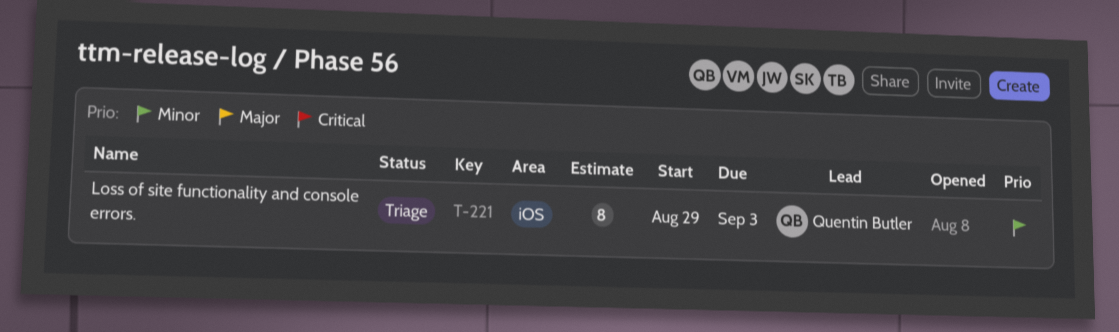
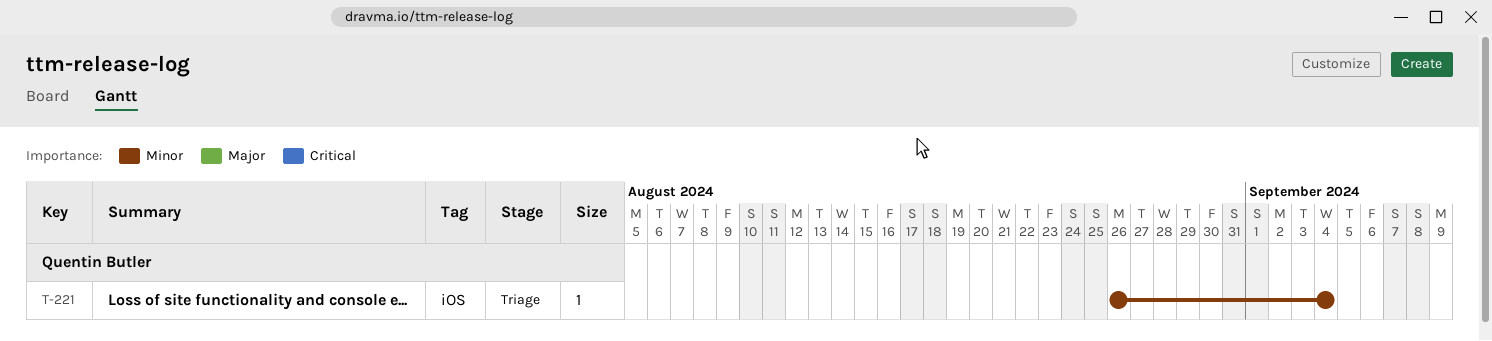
T-221, estimate: 8 -> 1
T-221, start: Aug 29 -> Aug 26
T-221, due: Sep 3 -> Sep 4

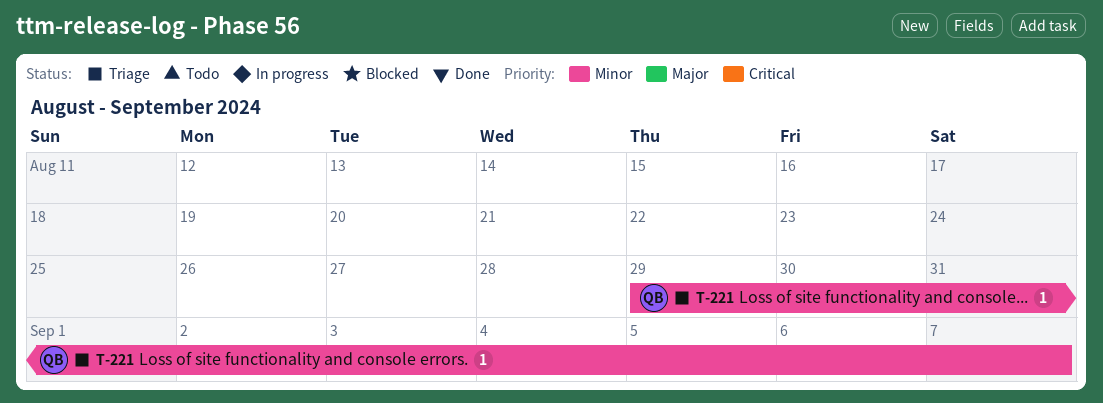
T-221, start: Aug 26 -> Aug 29
T-221, due: Sep 4 -> Sep 7

